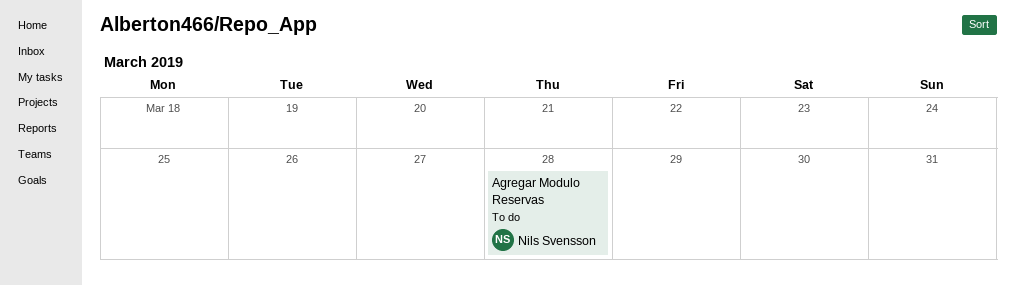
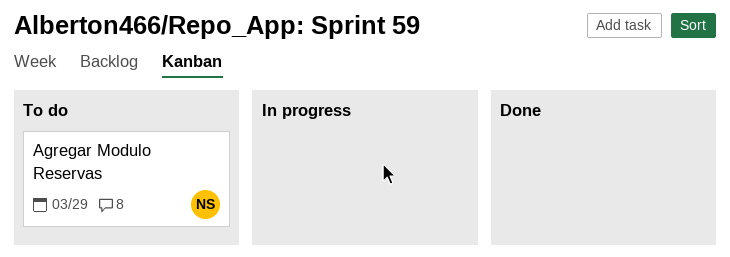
Agregar Modulo Reservas, due: Mar 28 -> Mar 29

